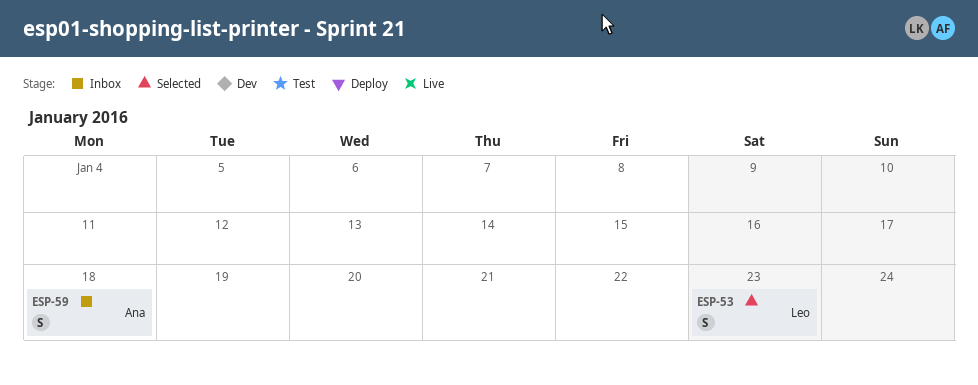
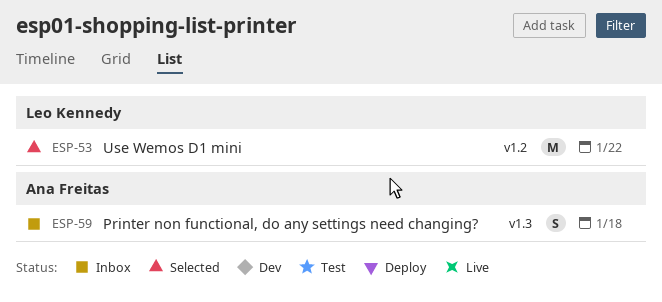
ESP-53, estimate: S -> M
ESP-53, due: Jan 23 -> Jan 22

